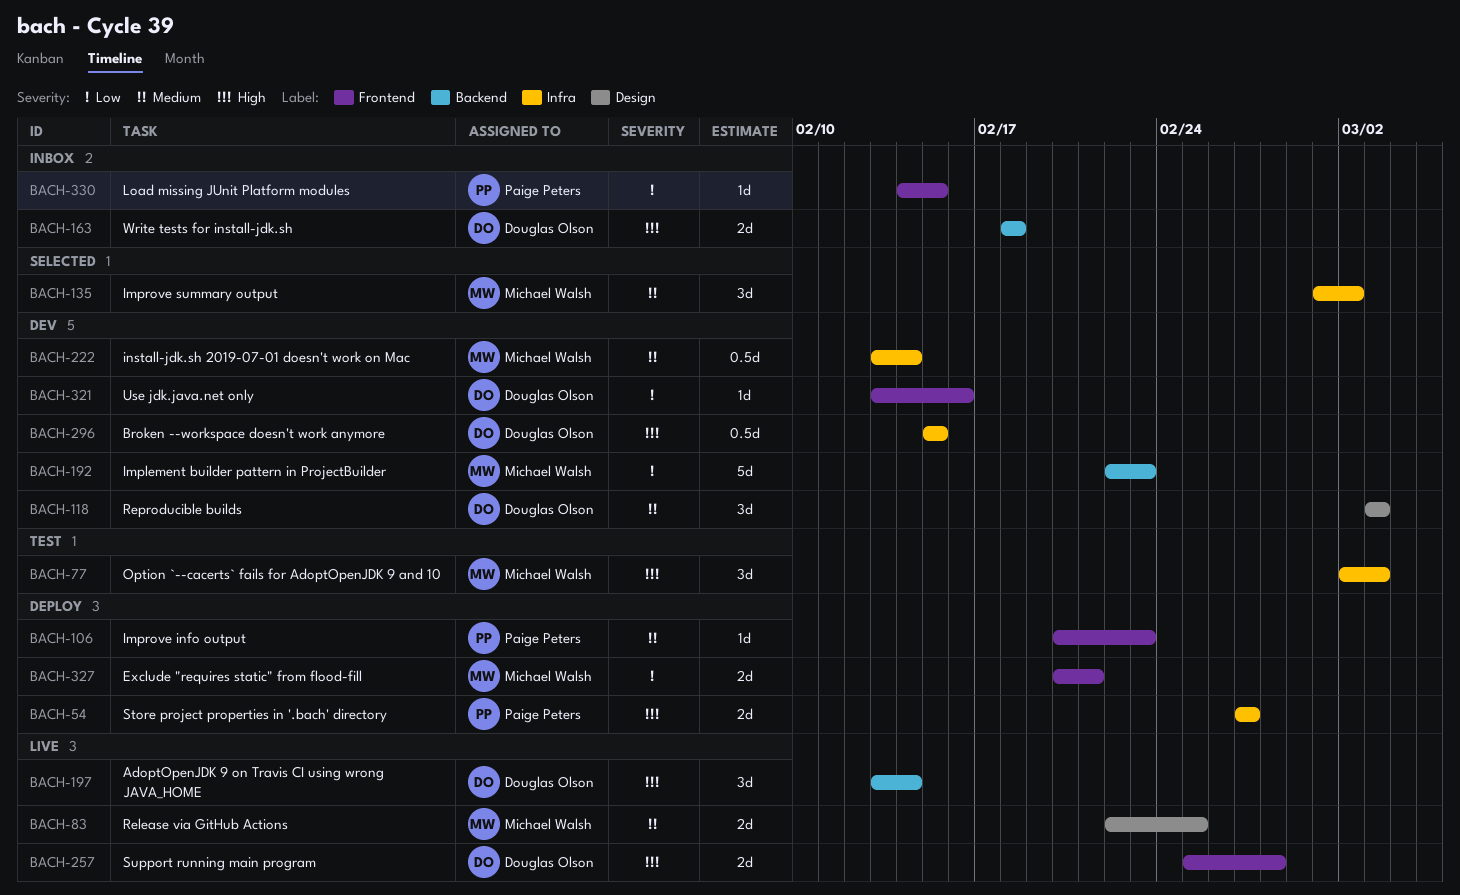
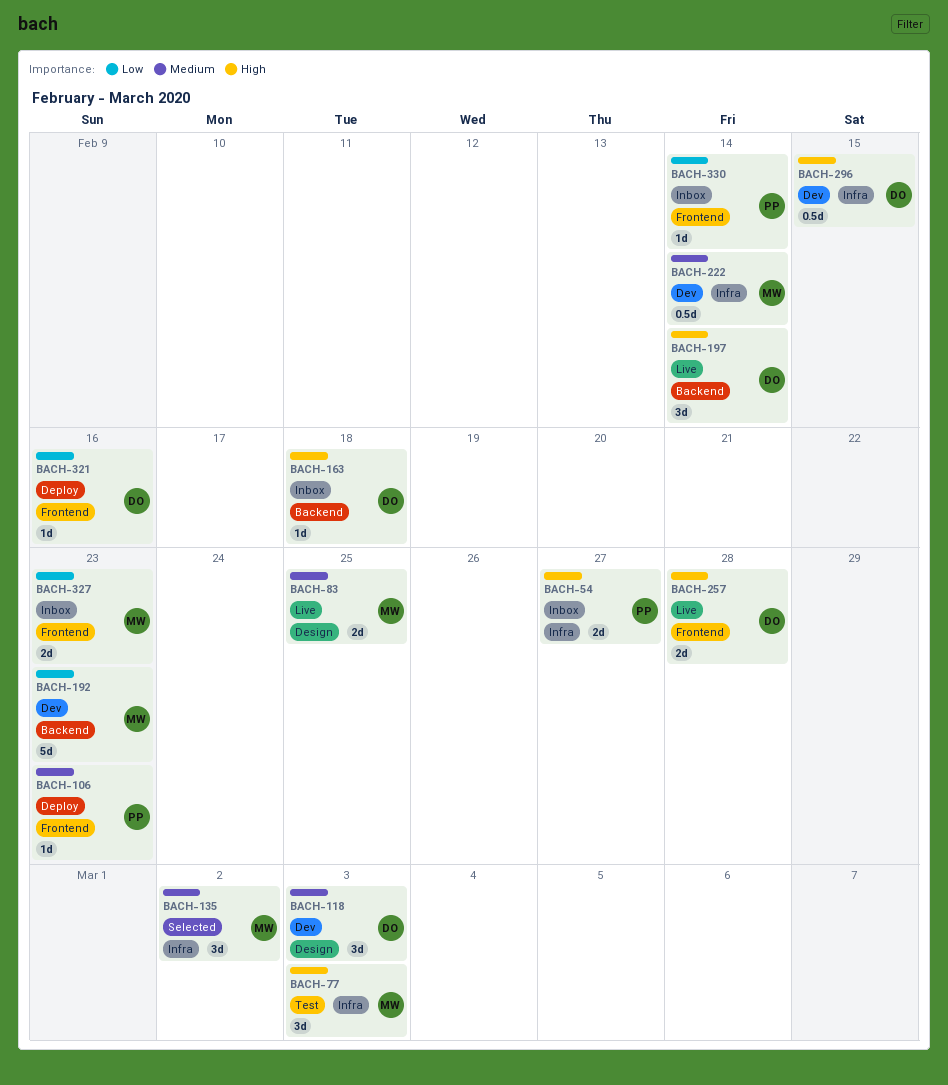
BACH-54, status: Deploy -> Inbox
BACH-163, estimate: 2d -> 1d
BACH-321, status: Dev -> Deploy
BACH-327, status: Deploy -> Inbox
BACH-327, due: Feb 21 -> Feb 23
BACH-330, due: Feb 15 -> Feb 14

